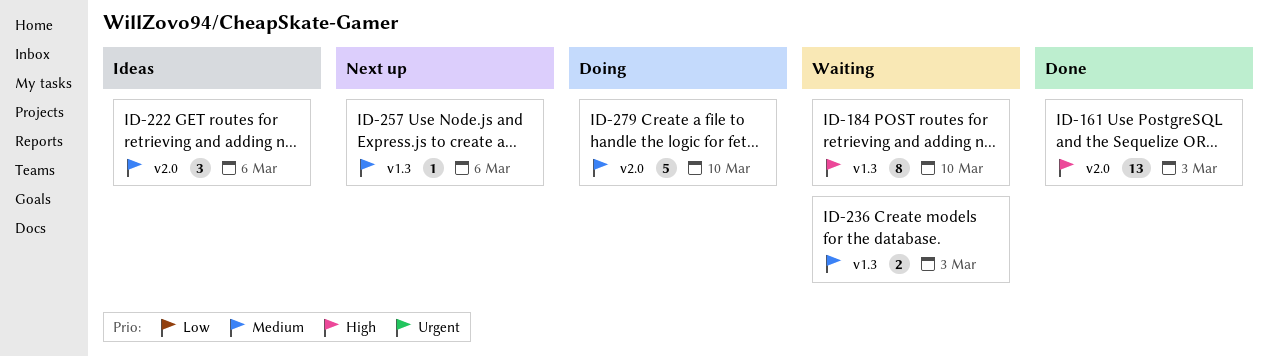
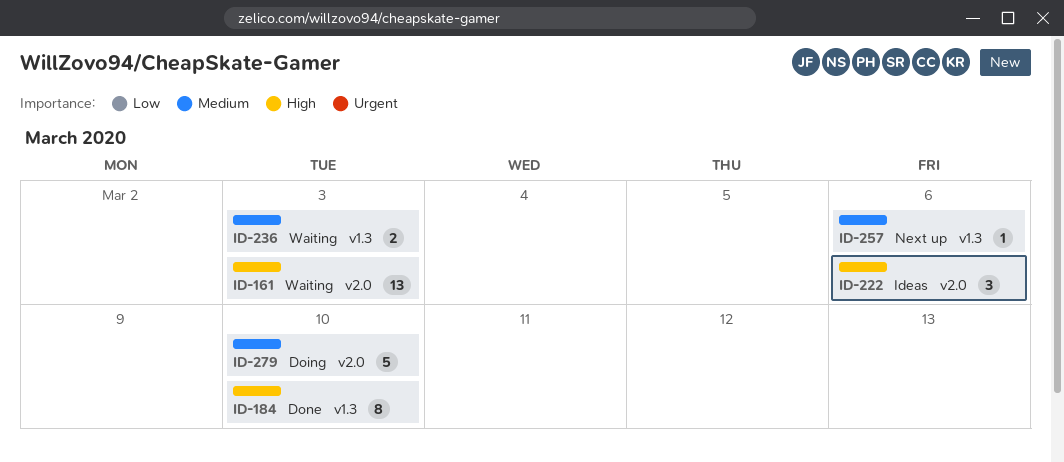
ID-161, status: Done -> Waiting
ID-184, status: Waiting -> Done
ID-222, priority: Medium -> High

